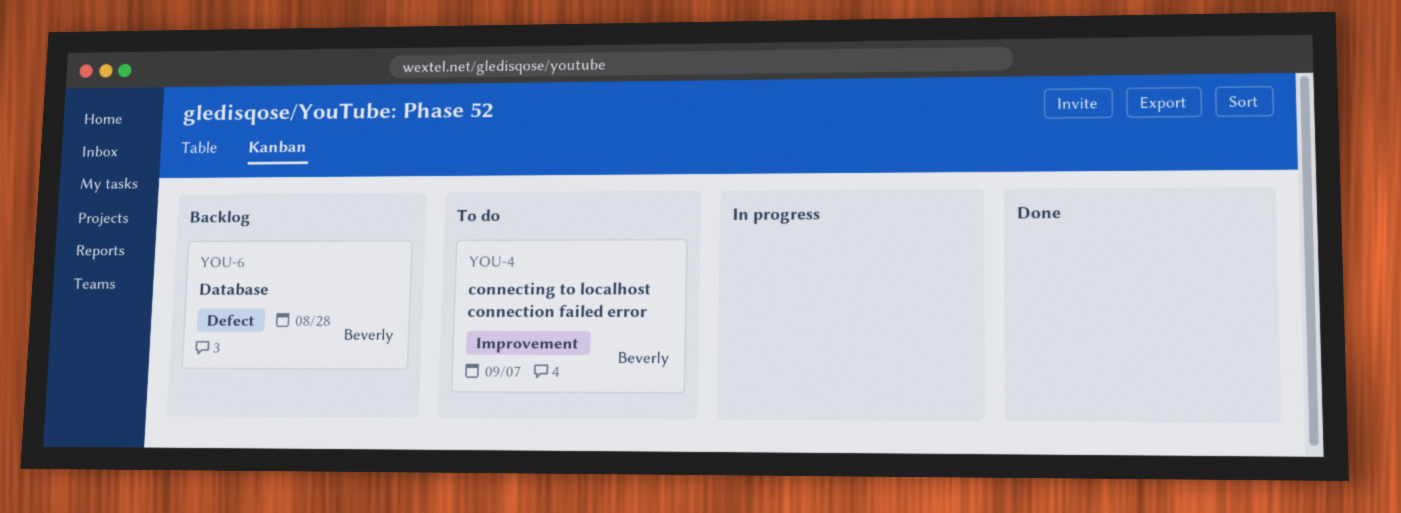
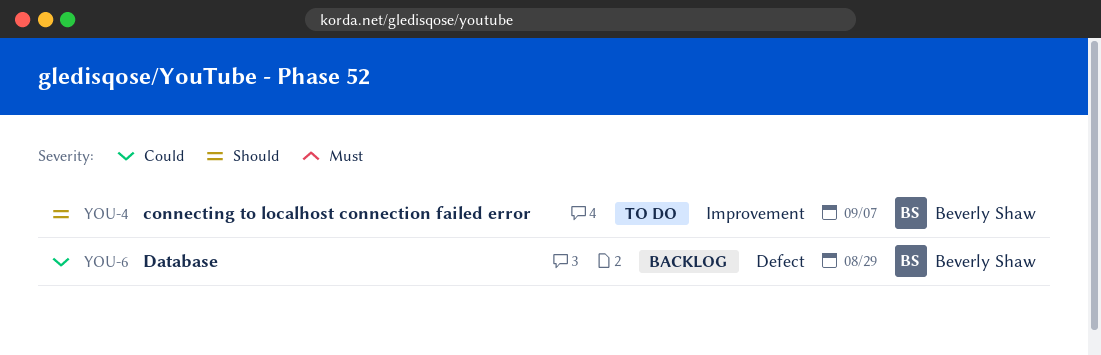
YOU-6, due: Aug 28 -> Aug 29

